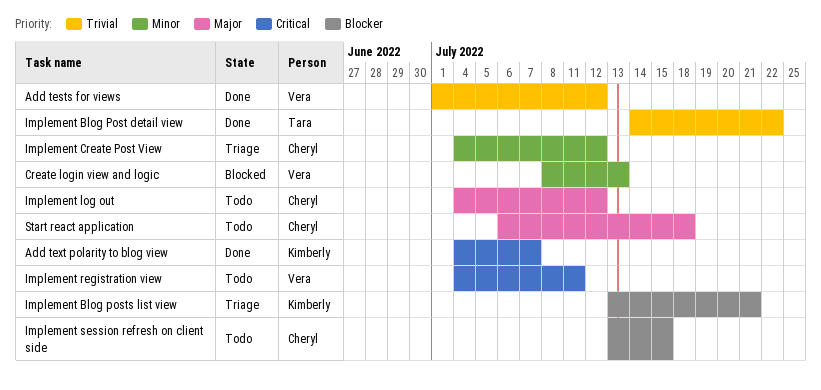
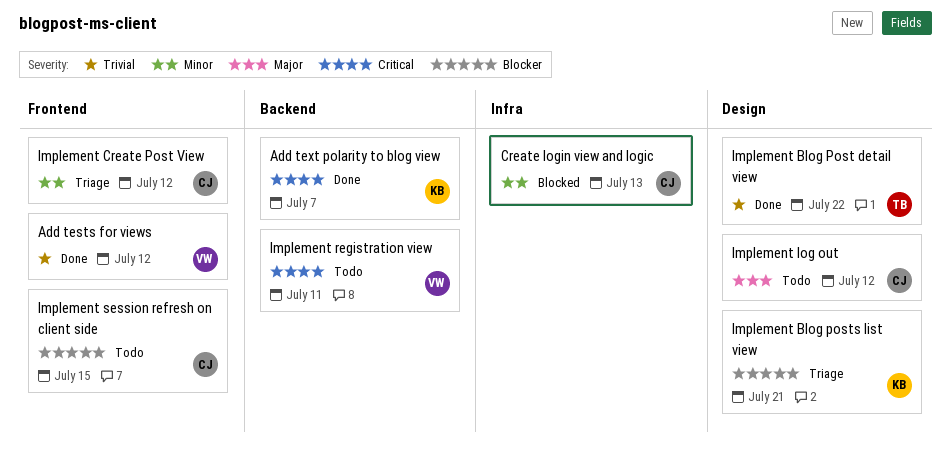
Create login view and logic, owner: Vera -> Cheryl
Start react application: present -> none

